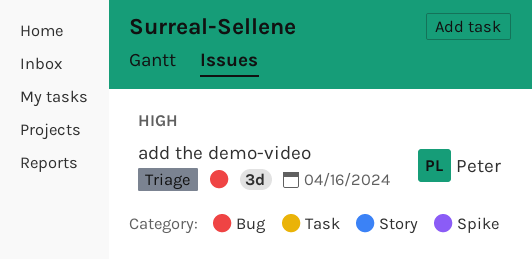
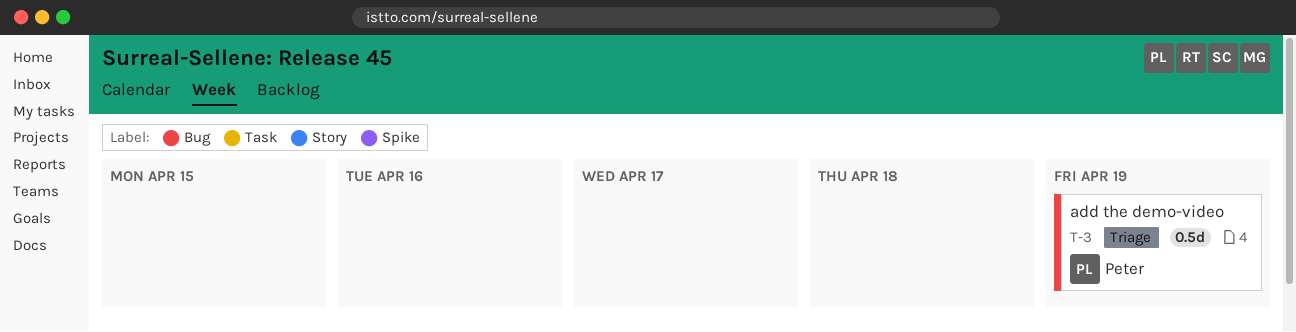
add the demo-video, estimate: 3d -> 0.5d
add the demo-video, due: Apr 16 -> Apr 19

